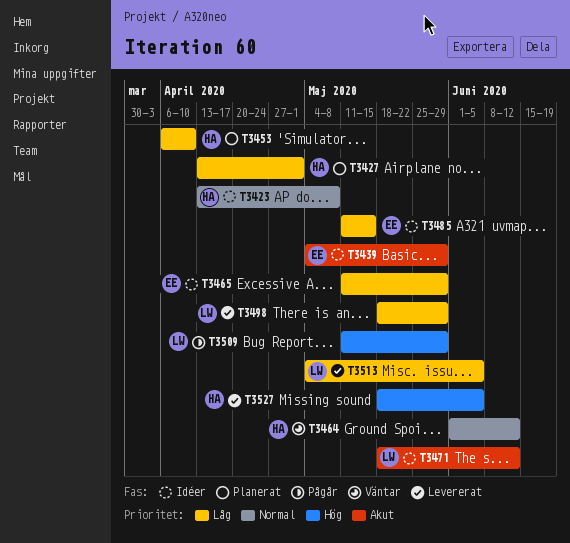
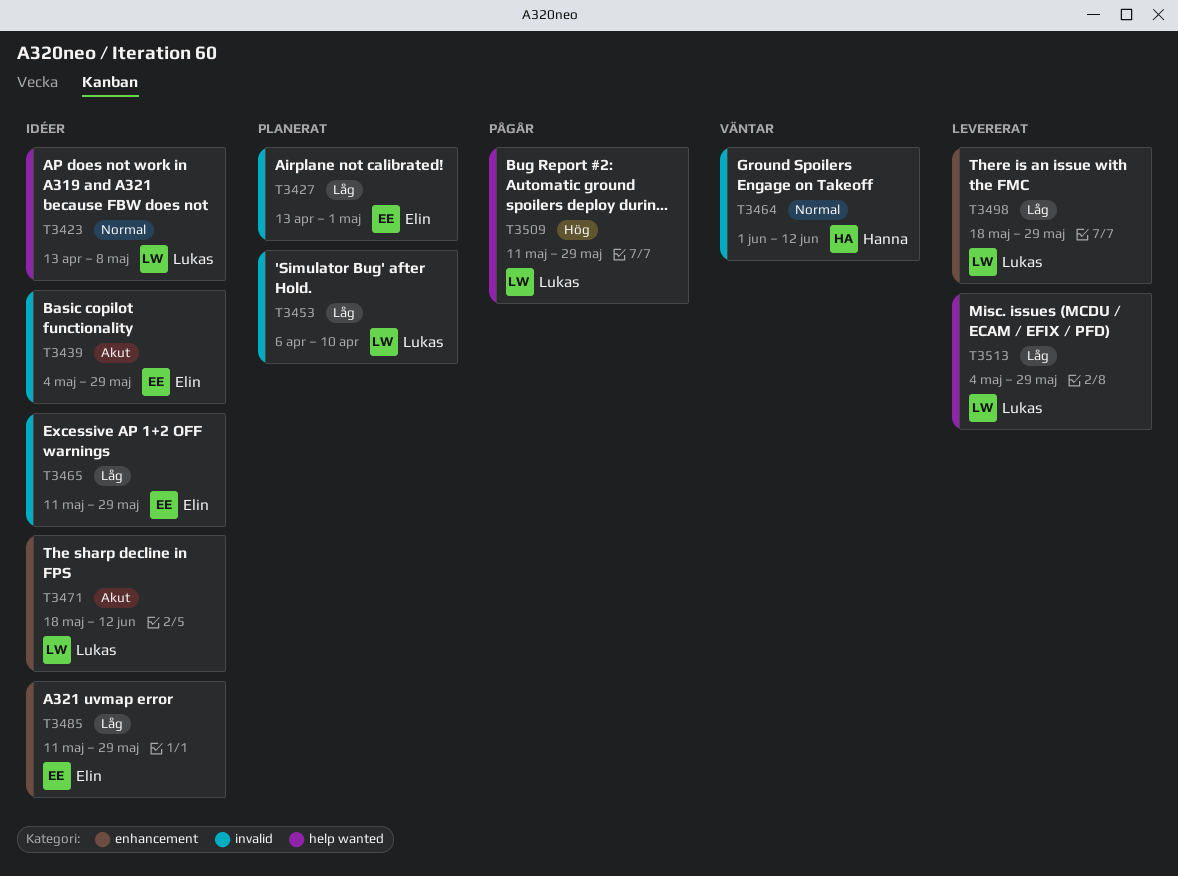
T3423, owner: Hanna -> Lukas
T3427, owner: Hanna -> Elin
T3453, owner: Hanna -> Lukas
T3485, due: May 15 -> May 29
T3513, due: Jun 5 -> May 29
T3527: present -> none

